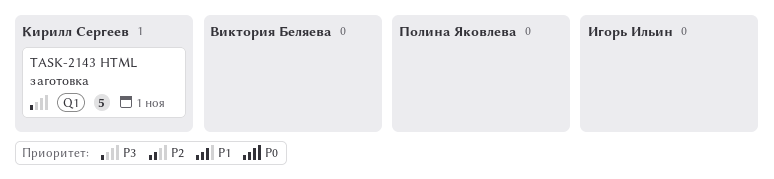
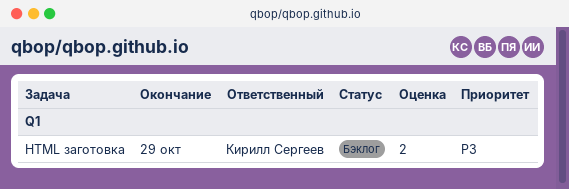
HTML заготовка, estimate: 5 -> 2
HTML заготовка, due: Nov 1 -> Oct 29

